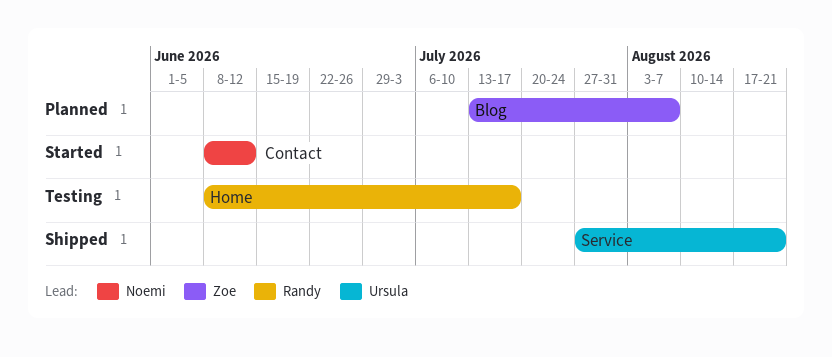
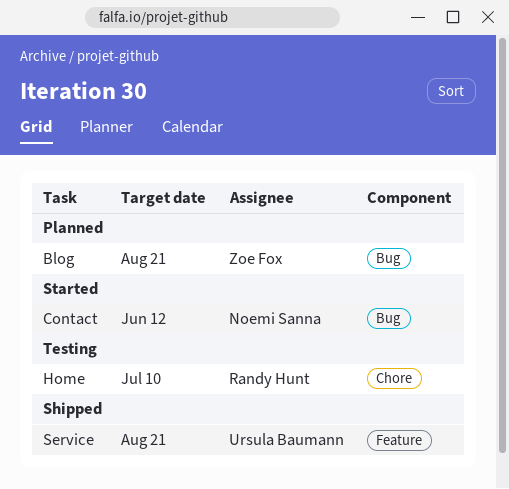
Blog, due: Aug 7 -> Aug 21
Home, due: Jul 17 -> Jul 10

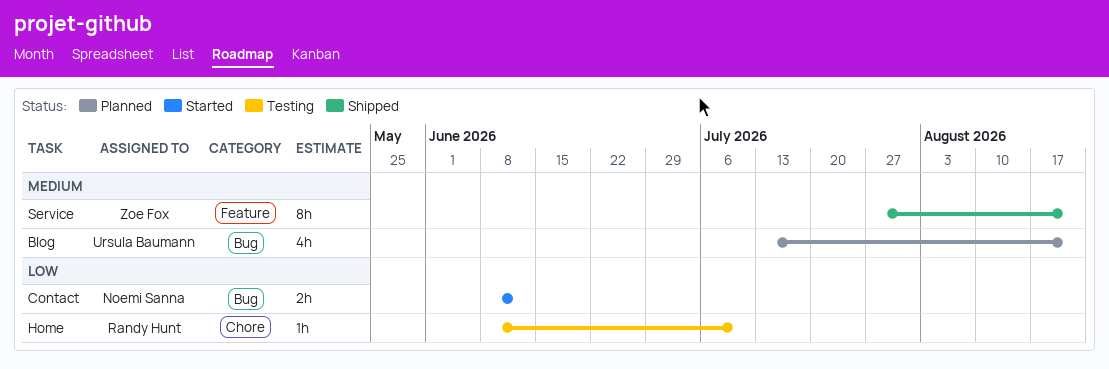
Blog, owner: Zoe Fox -> Ursula Baumann
Service, owner: Ursula Baumann -> Zoe Fox

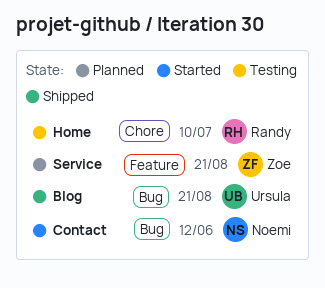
Blog, status: Planned -> Shipped
Service, status: Shipped -> Planned

